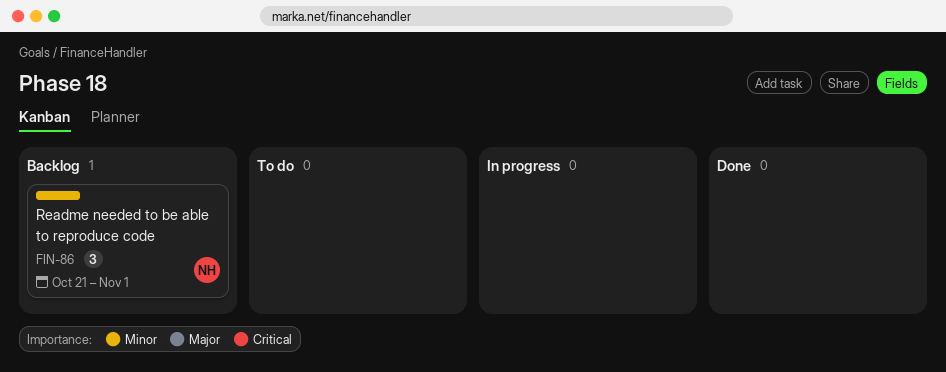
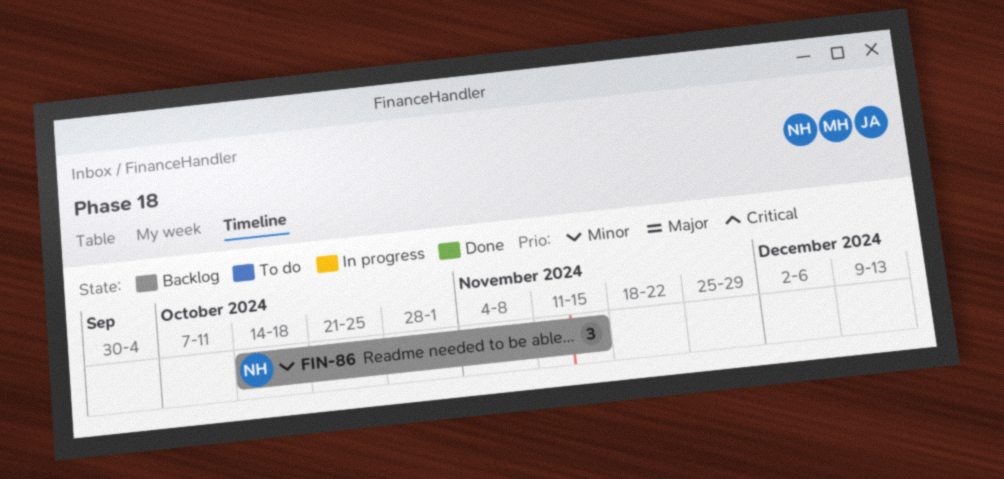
FIN-86, start: Oct 21 -> Oct 14
FIN-86, due: Nov 1 -> Nov 15

